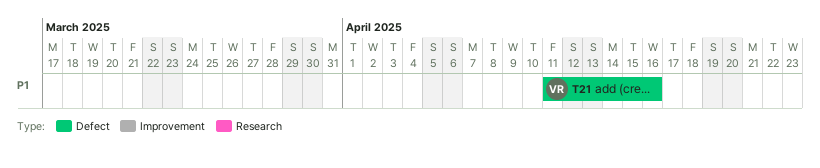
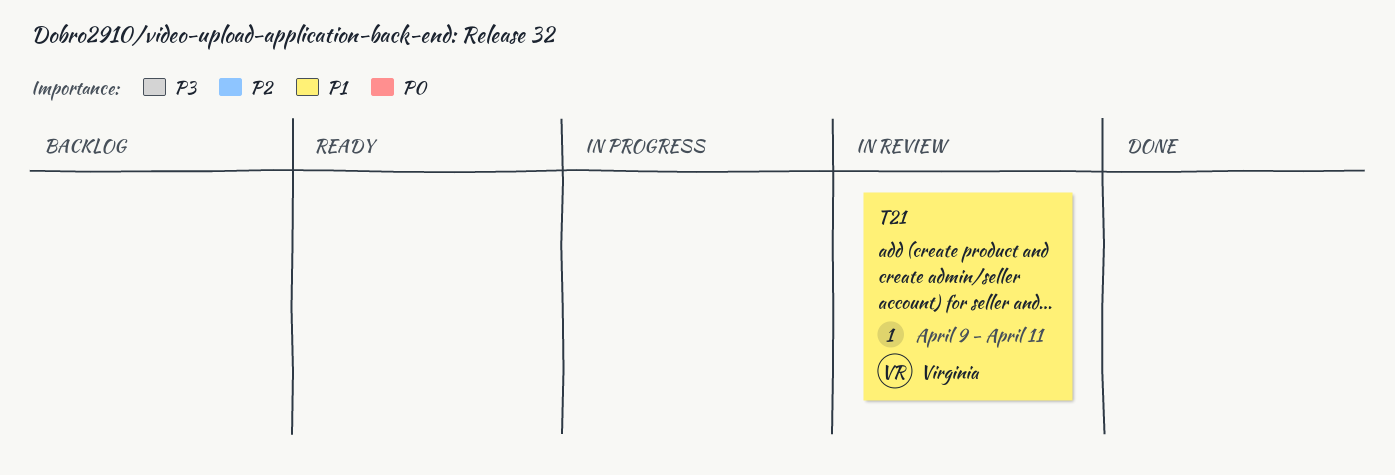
T21, start: Apr 11 -> Apr 9
T21, due: Apr 16 -> Apr 11

